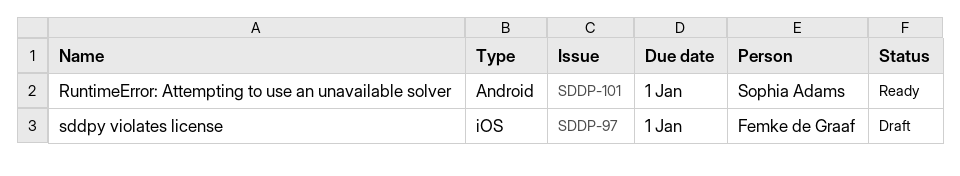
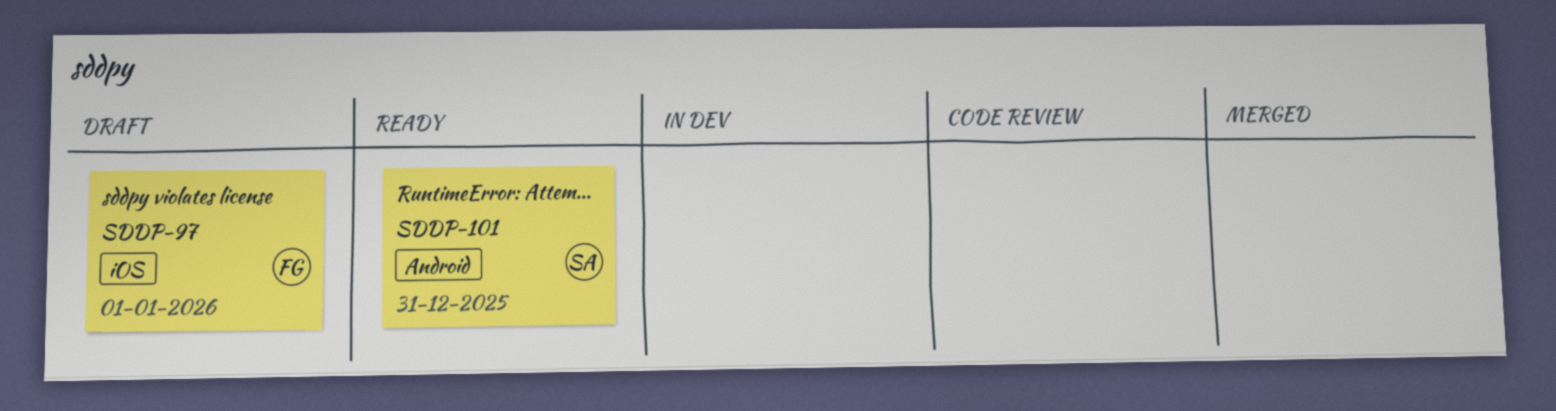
SDDP-101, due: Jan 1 -> Dec 31

